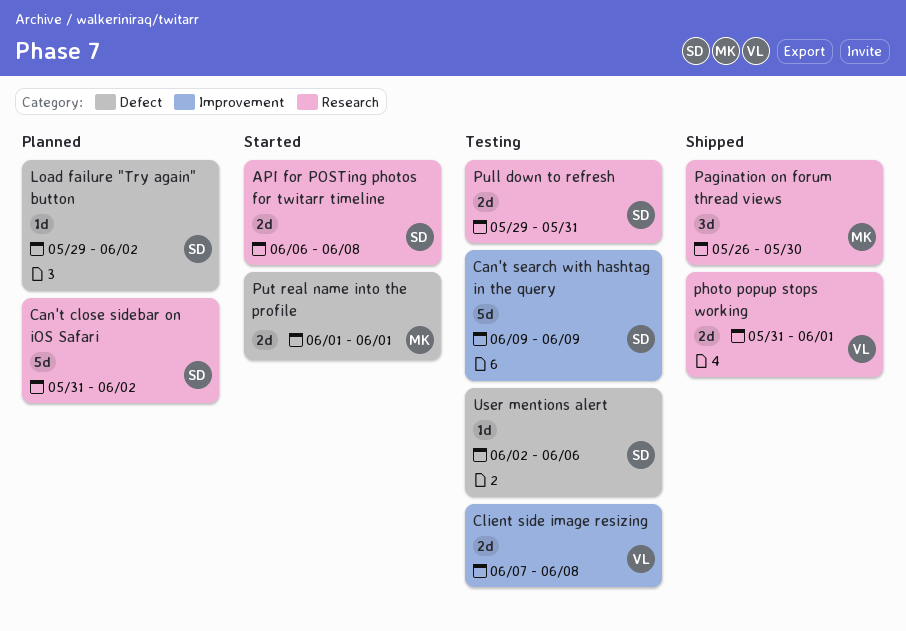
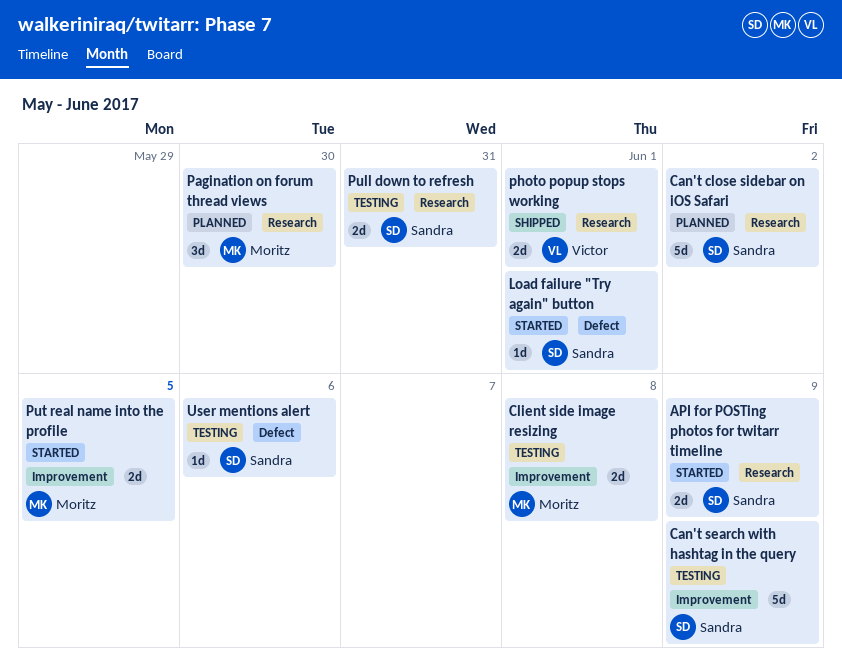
API for POSTing photos for twitarr timeline, due: Jun 8 -> Jun 9
Client side image resizing, owner: Victor -> Moritz
Load failure "Try again" button, status: Planned -> Started
Load failure "Try again" button, due: Jun 2 -> Jun 1
Pagination on forum thread views, status: Shipped -> Planned
Put real name into the profile, label: Defect -> Improvement
Put real name into the profile, due: Jun 1 -> Jun 5

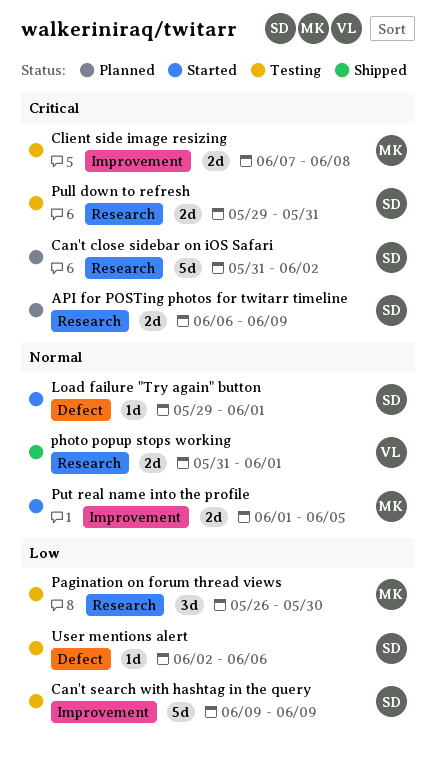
API for POSTing photos for twitarr timeline, status: Started -> Planned
Pagination on forum thread views, status: Planned -> Testing

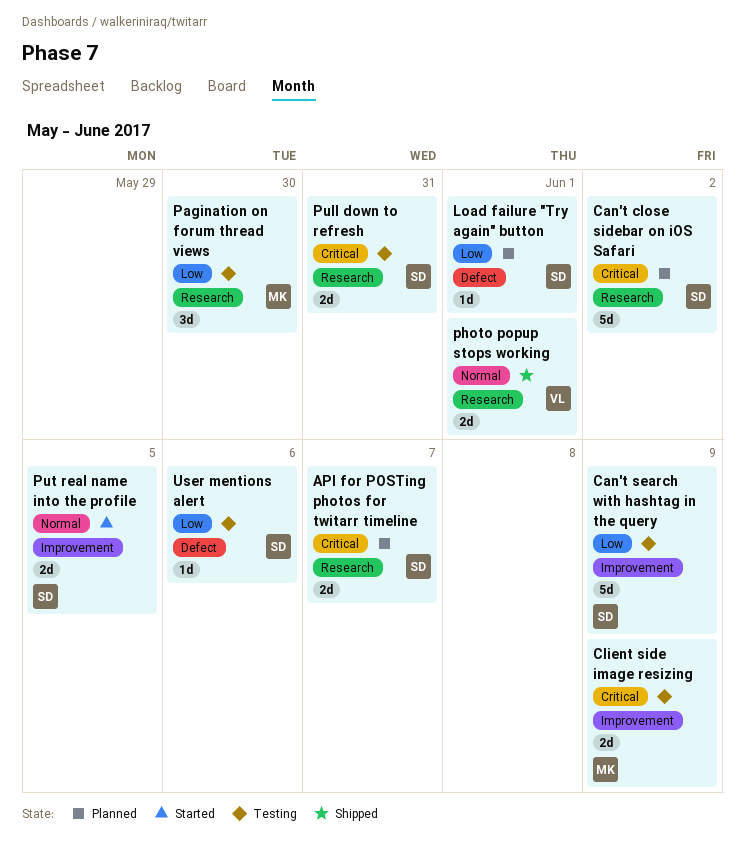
API for POSTing photos for twitarr timeline, due: Jun 9 -> Jun 7
Client side image resizing, due: Jun 8 -> Jun 9
Load failure "Try again" button, status: Started -> Planned
Load failure "Try again" button, priority: Normal -> Low
Put real name into the profile, owner: MK -> SD

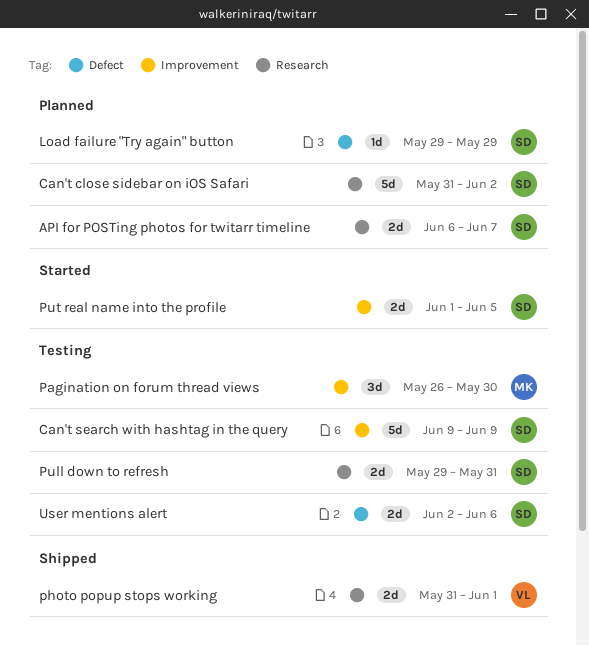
Client side image resizing: present -> none
Load failure "Try again" button, due: Jun 1 -> May 29
Pagination on forum thread views, label: Research -> Improvement
User mentions alert, estimate: 1d -> 2d

